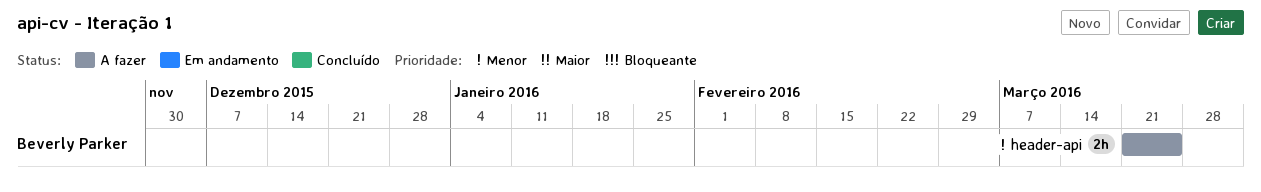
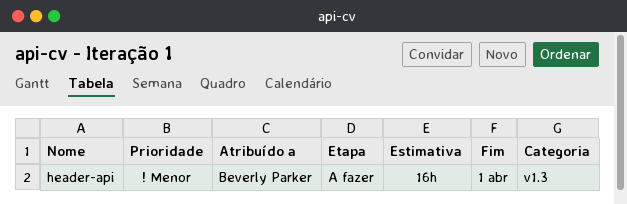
header-api, estimate: 2h -> 16h
header-api, due: Mar 25 -> Apr 1

